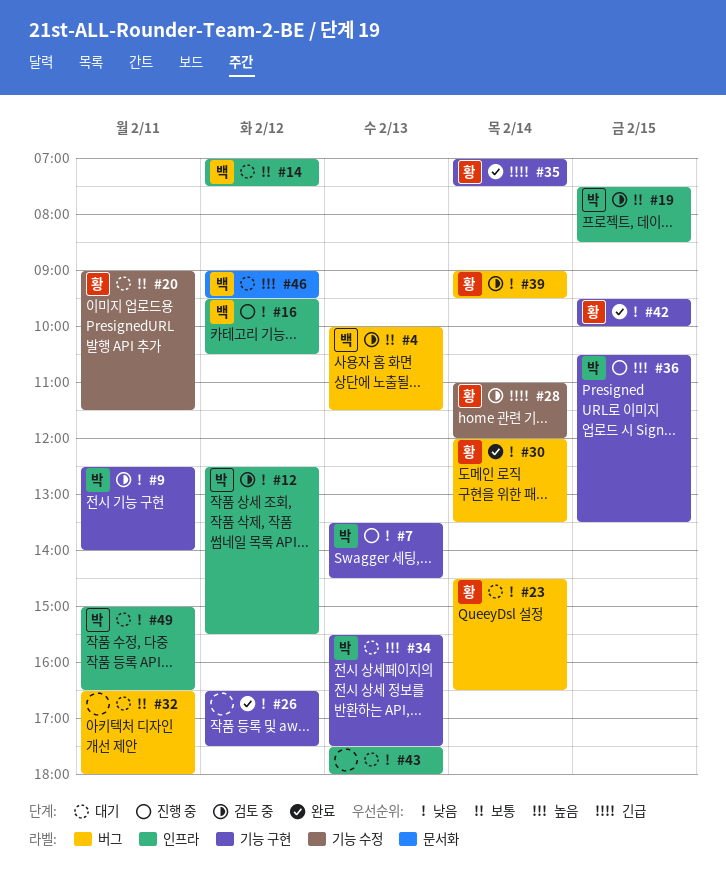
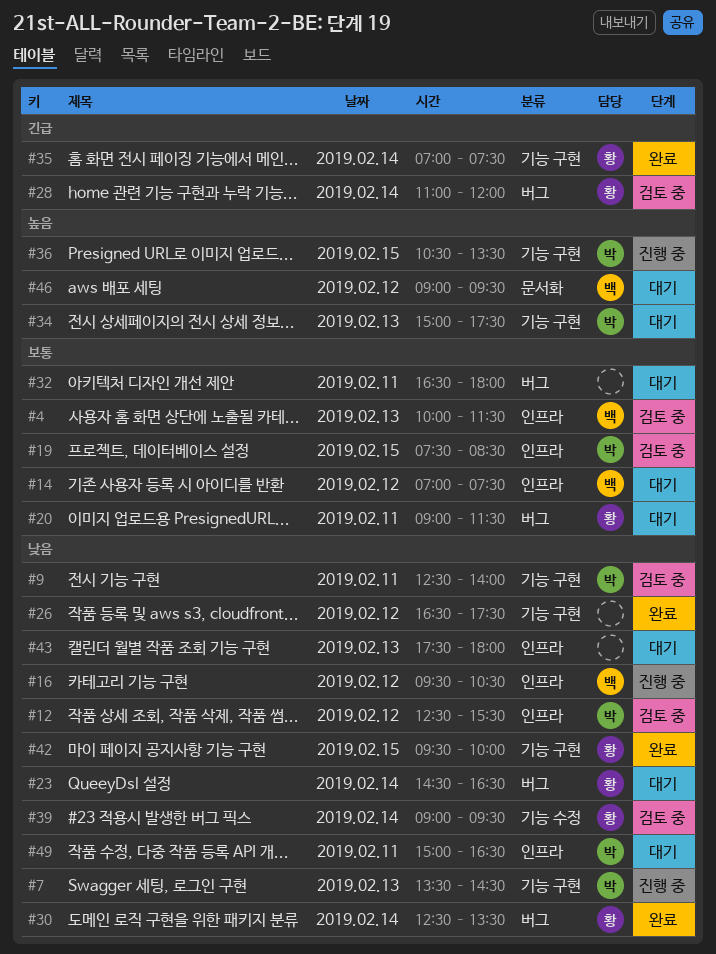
#4, label: 버그 -> 인프라
#20, label: 기능 수정 -> 버그
#28, label: 기능 수정 -> 버그
#30, begins: 12:00 -> 12:30
#34, begins: 15:30 -> 15:00
#39, label: 버그 -> 기능 수정

